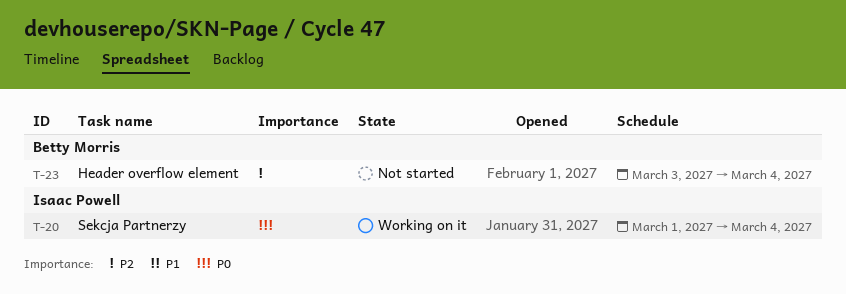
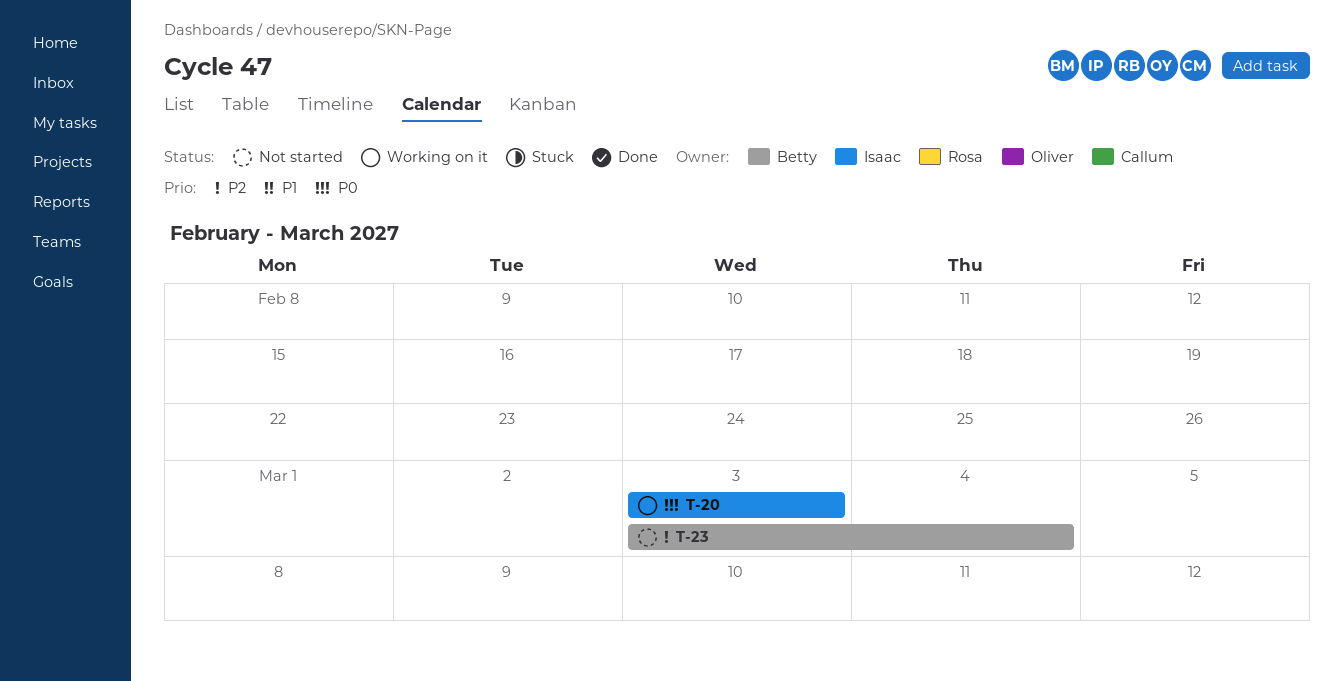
T-20, start: Mar 1 -> Mar 3
T-20, due: Mar 4 -> Mar 3

